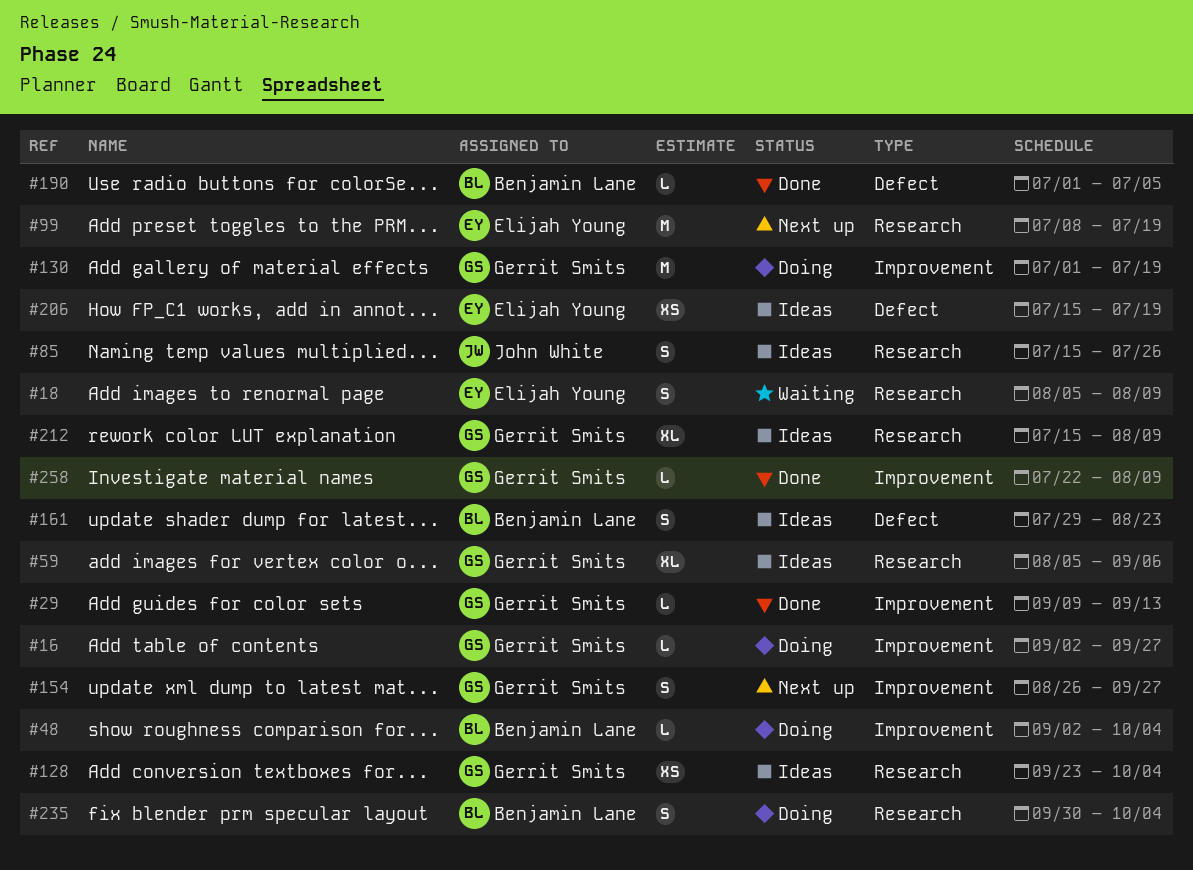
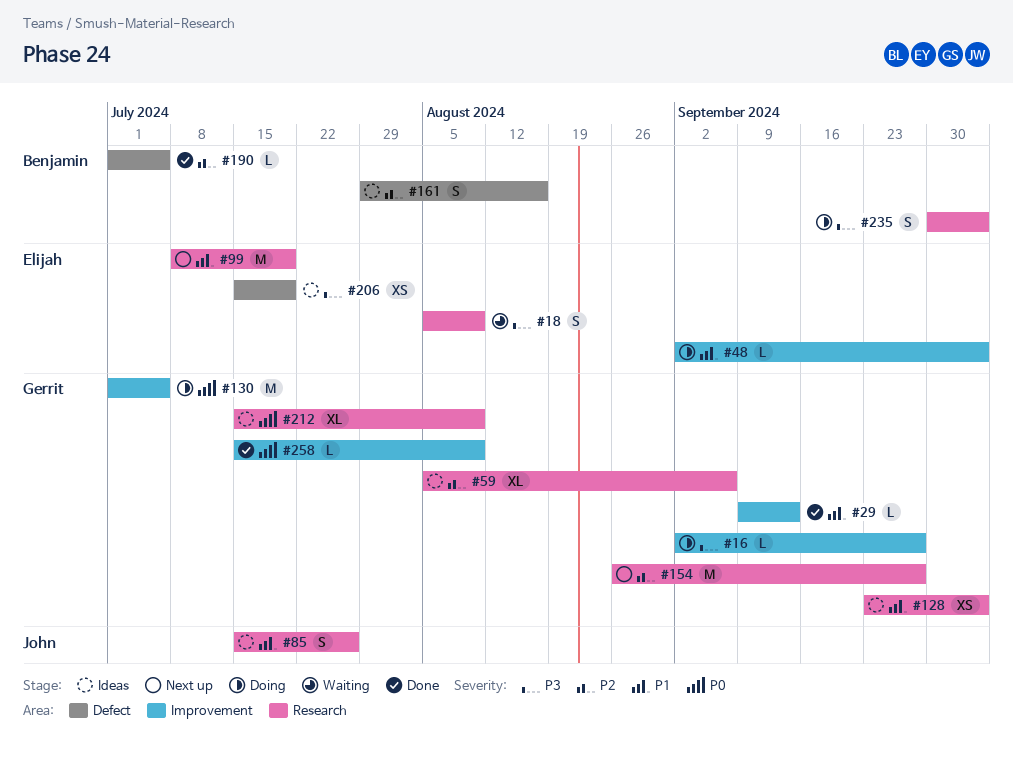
#48, owner: Benjamin Lane -> Elijah Young
#130, due: Jul 19 -> Jul 5
#154, label: Improvement -> Research
#154, estimate: S -> M
#161, due: Aug 23 -> Aug 16
#258, start: Jul 22 -> Jul 15

